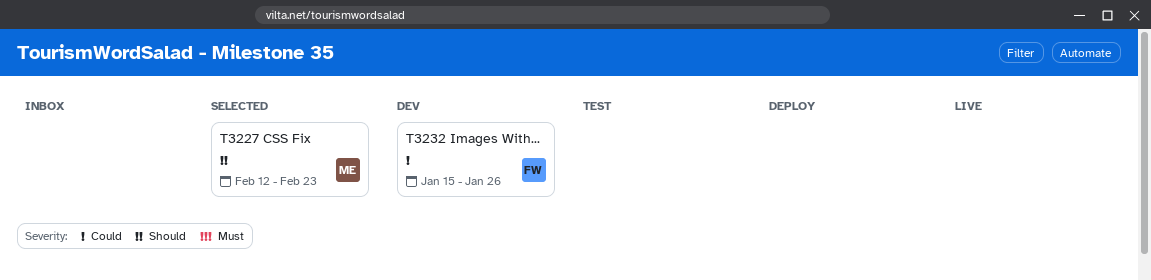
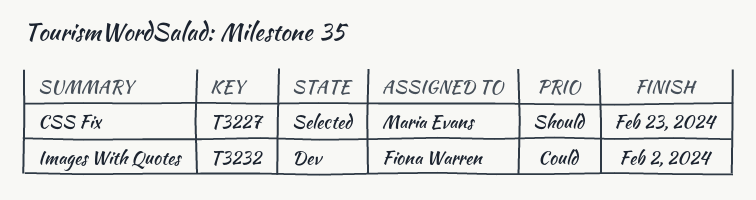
T3232, due: Jan 26 -> Feb 2

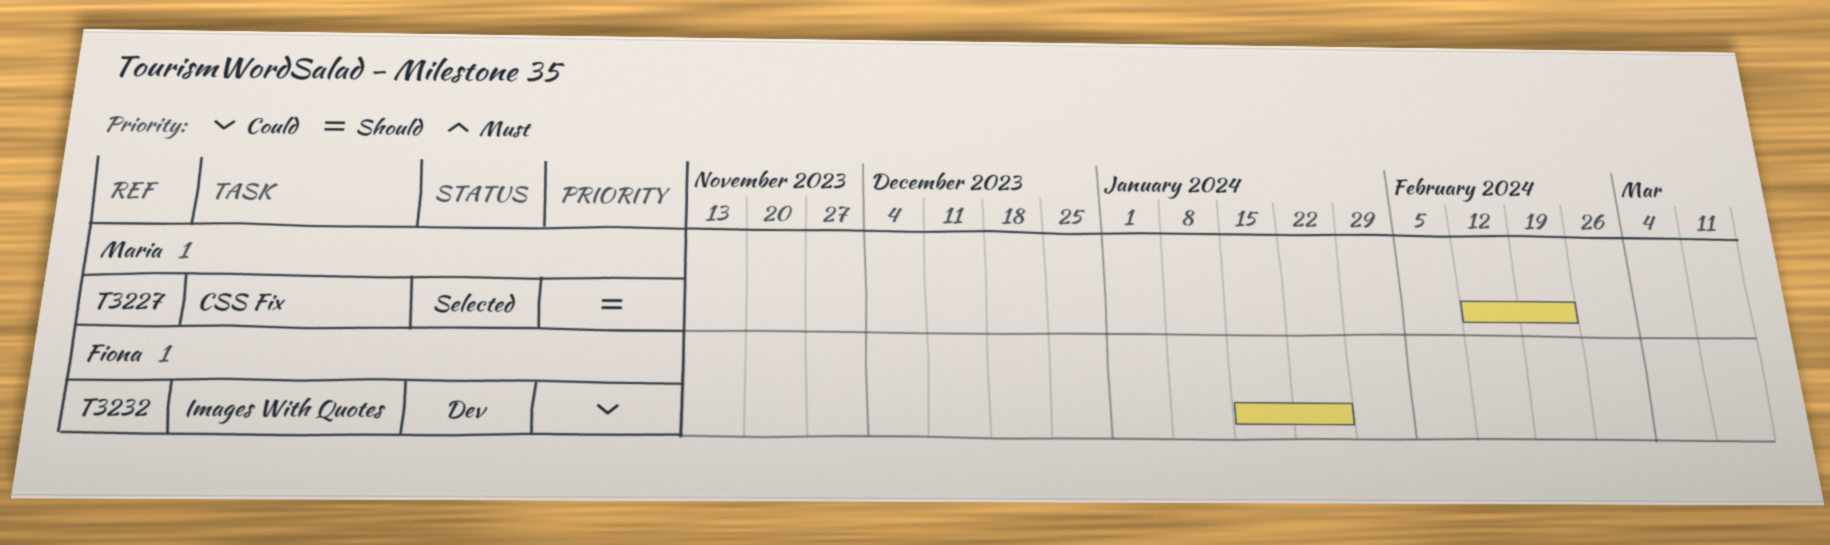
T3232, due: Feb 2 -> Jan 26

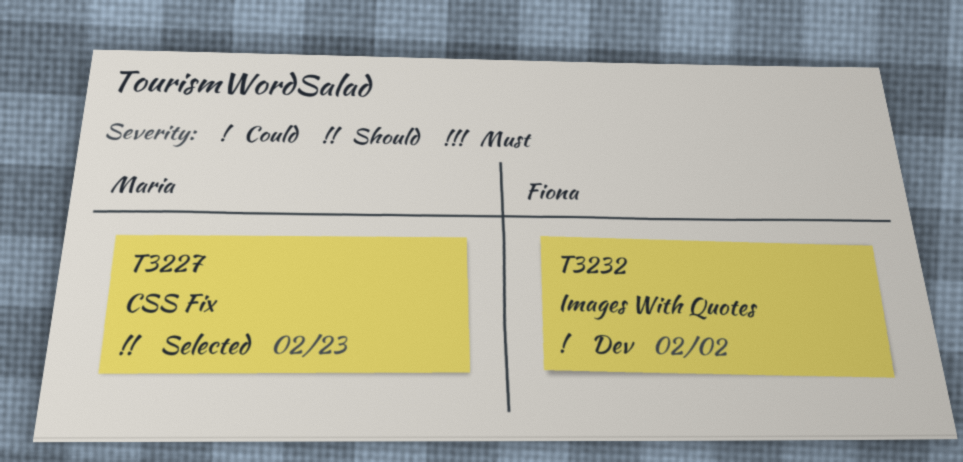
T3232, due: Jan 26 -> Feb 2

